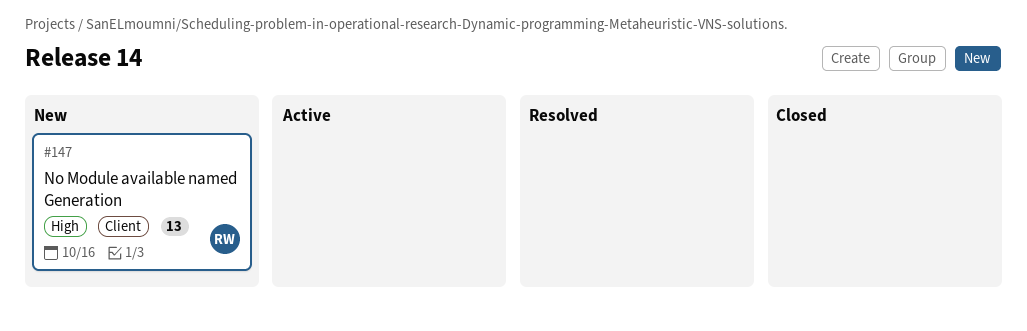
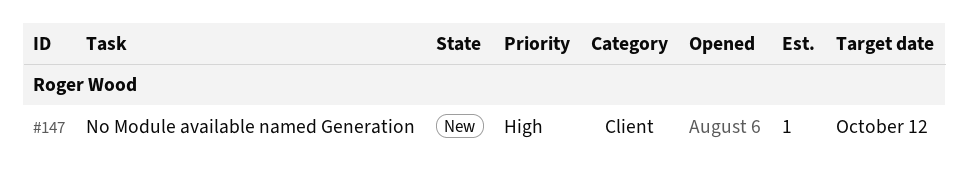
#147, estimate: 13 -> 1
#147, due: Oct 16 -> Oct 12

